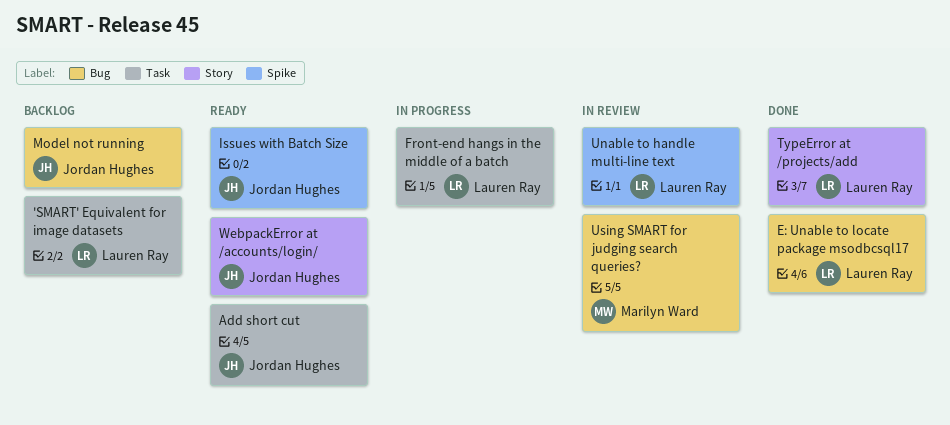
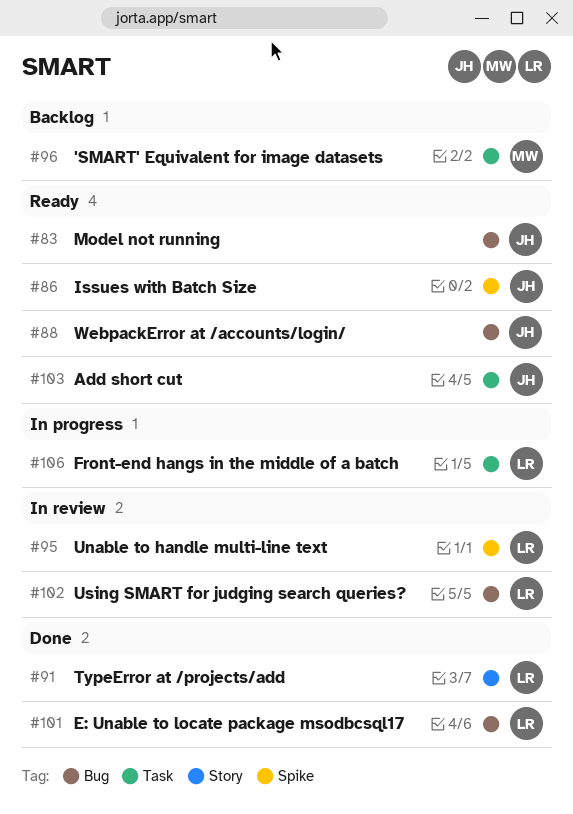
'SMART' Equivalent for image datasets, owner: Lauren Ray -> Marilyn Ward
Model not running, status: Backlog -> Ready
Using SMART for judging search queries?, owner: Marilyn Ward -> Lauren Ray
WebpackError at /accounts/login/, label: Story -> Bug

